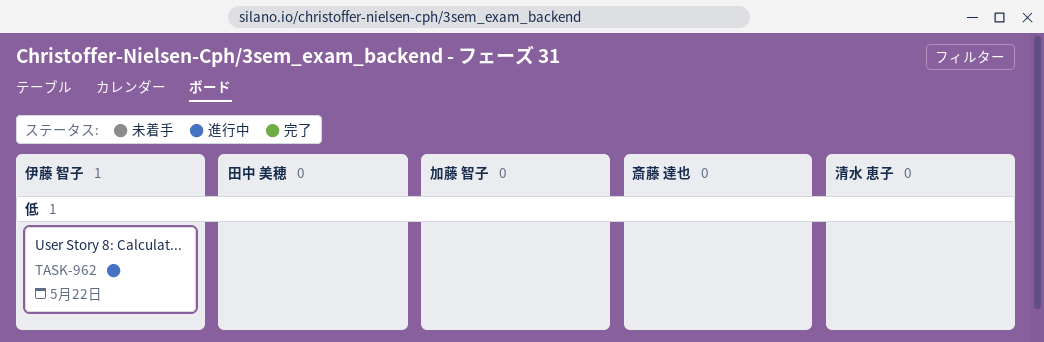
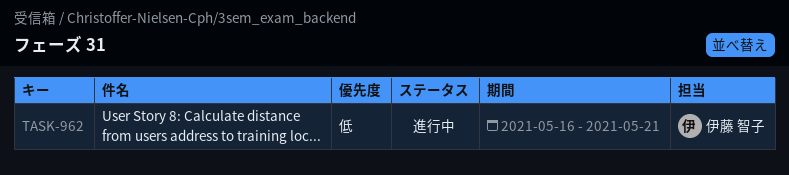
TASK-962, due: May 22 -> May 21

